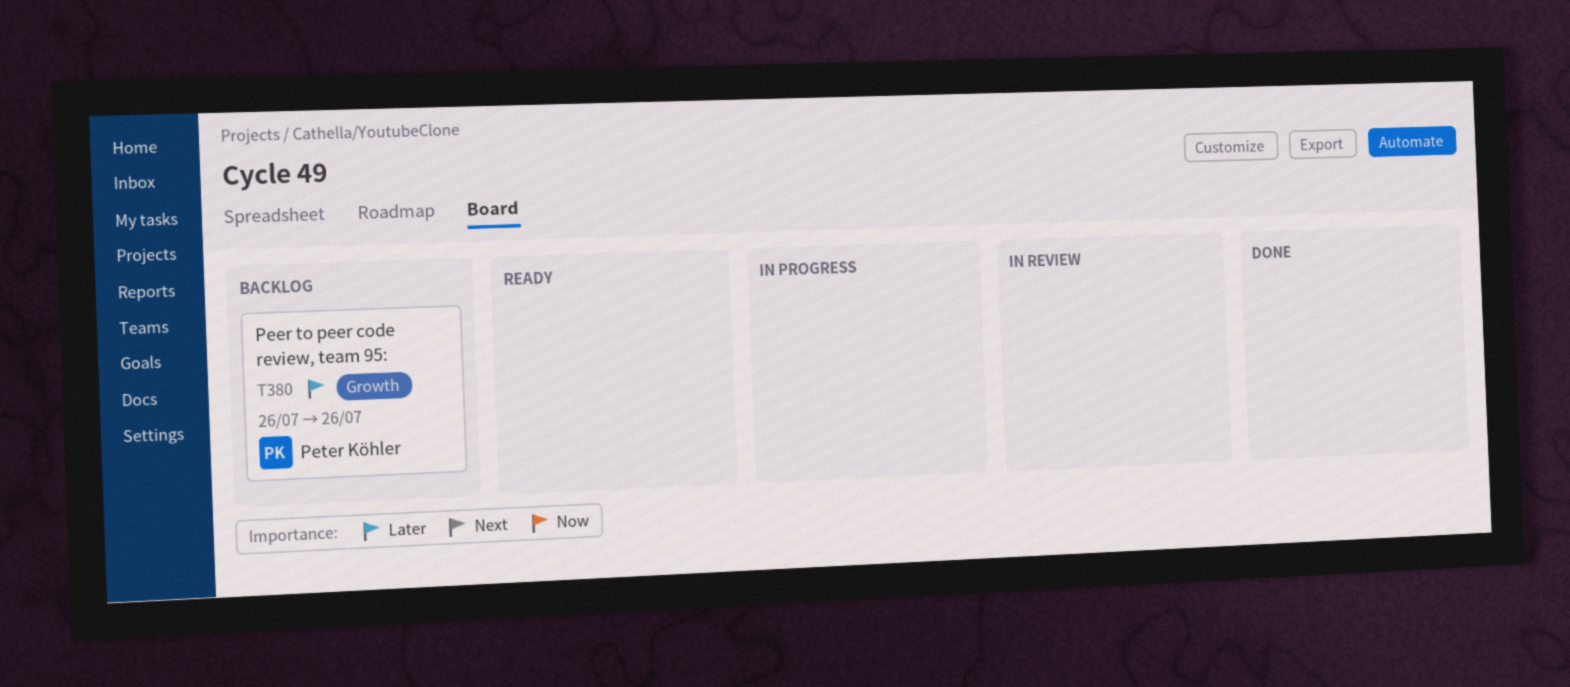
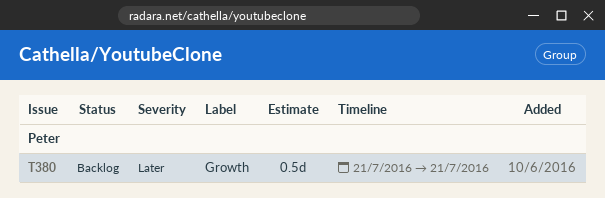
T380, start: Jul 26 -> Jul 21
T380, due: Jul 26 -> Jul 21

